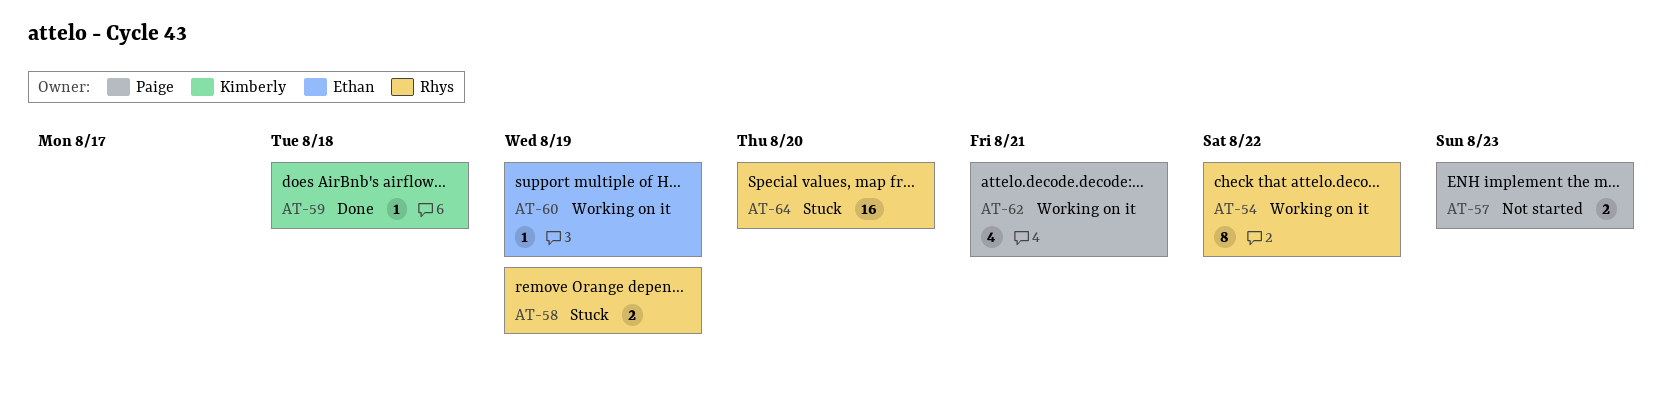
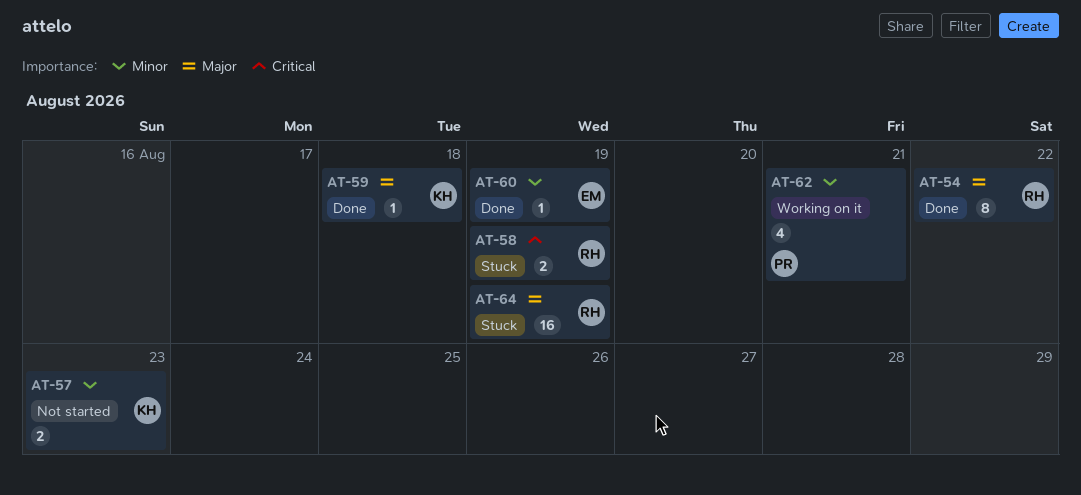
AT-54, status: Working on it -> Done
AT-57, owner: Paige -> Kimberly
AT-60, status: Working on it -> Done
AT-64, due: Aug 20 -> Aug 19

